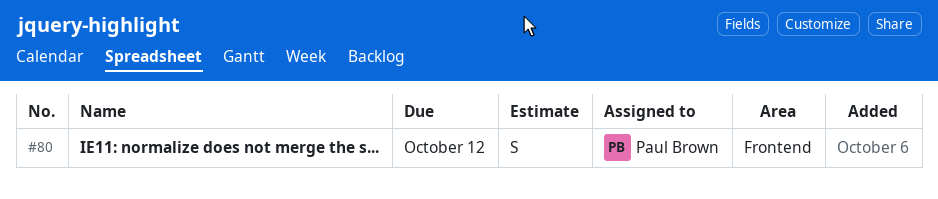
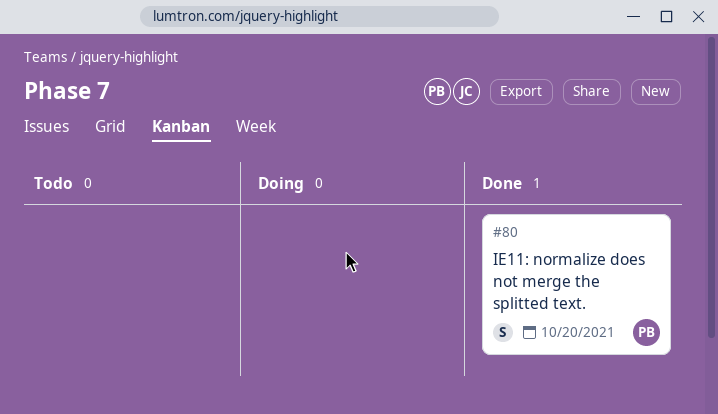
#80, due: Oct 12 -> Oct 20

